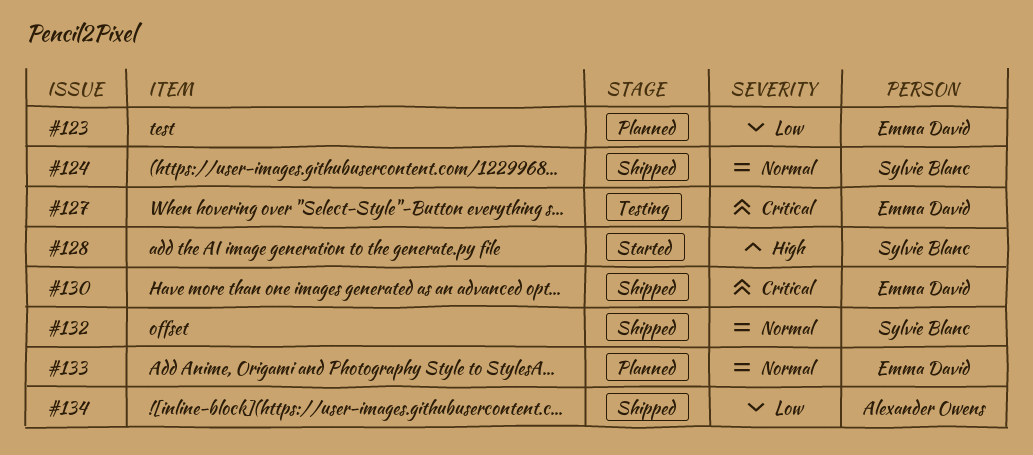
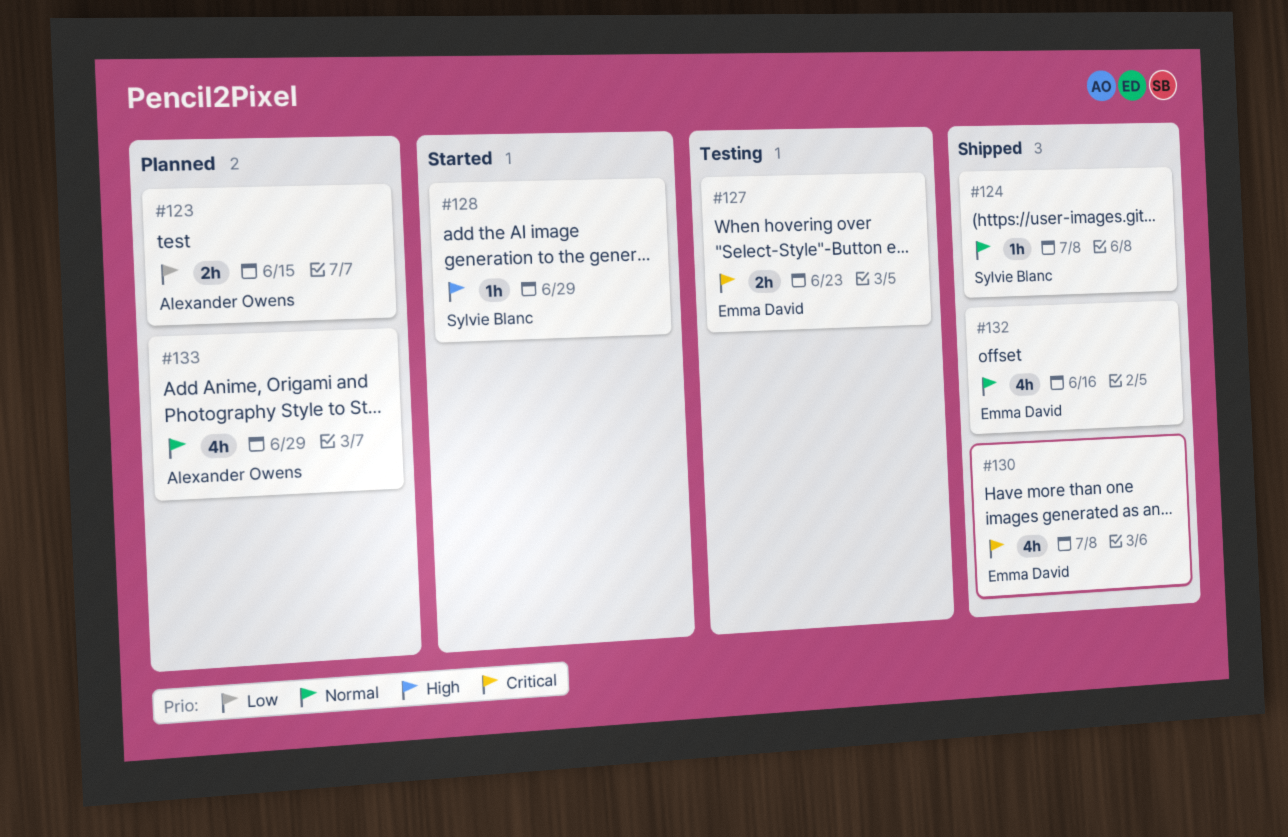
#123, owner: Emma David -> Alexander Owens
#132, owner: Sylvie Blanc -> Emma David
#133, owner: Emma David -> Alexander Owens
#134: present -> none

